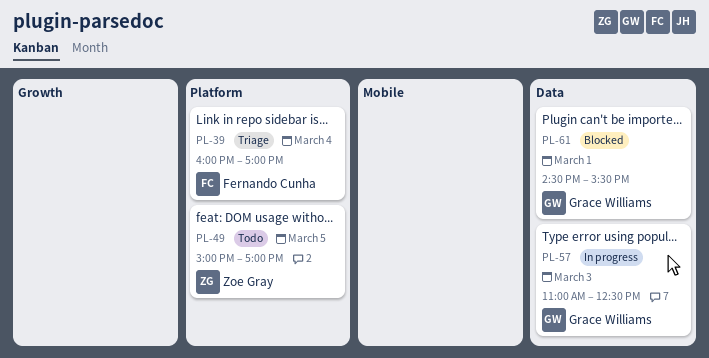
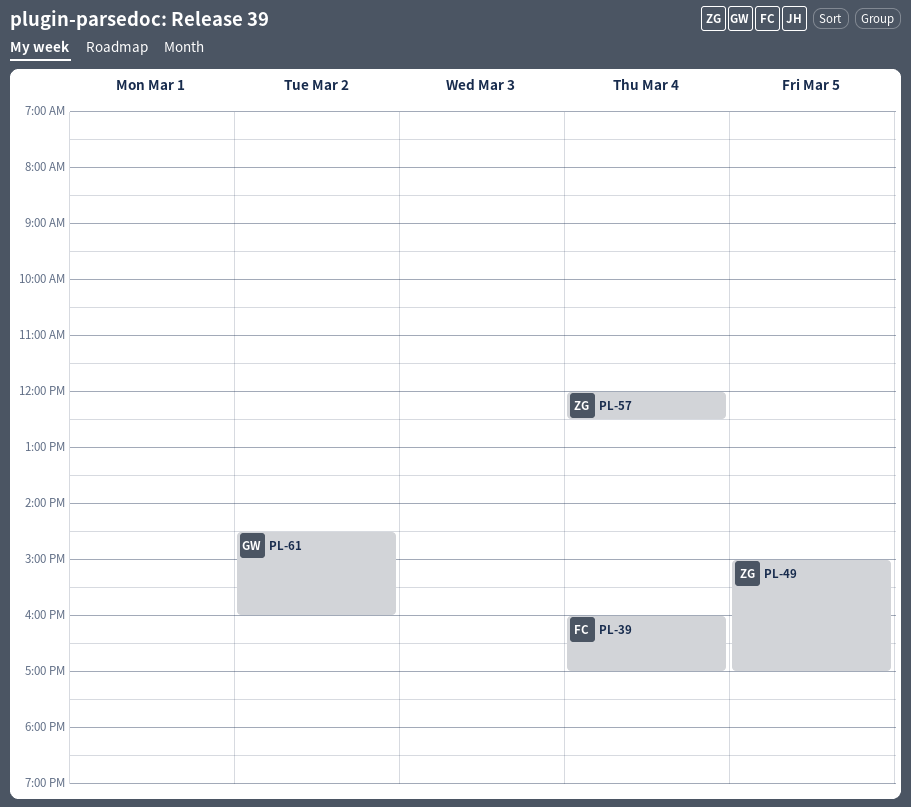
PL-57, owner: Grace Williams -> Zoe Gray
PL-57, day: Mar 3 -> Mar 4
PL-57, begins: 11:00 -> 12:00
PL-61, day: Mar 1 -> Mar 2
PL-61, ends: 15:30 -> 16:00

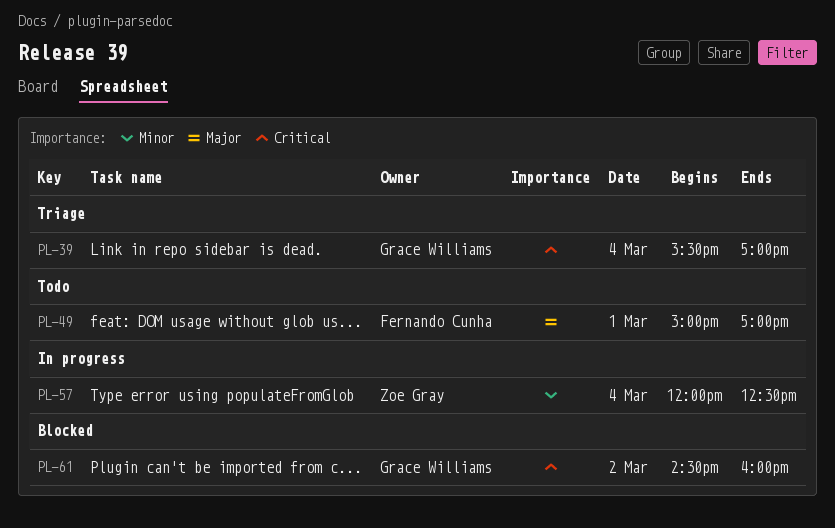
PL-39, owner: Fernando Cunha -> Grace Williams
PL-39, begins: 16:00 -> 15:30
PL-49, owner: Zoe Gray -> Fernando Cunha
PL-49, day: Mar 5 -> Mar 1

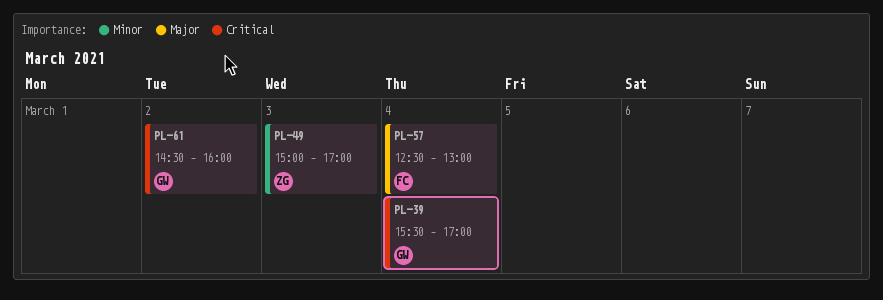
PL-49, owner: Fernando Cunha -> Zoe Gray
PL-49, priority: Major -> Minor
PL-49, day: Mar 1 -> Mar 3
PL-57, owner: Zoe Gray -> Fernando Cunha
PL-57, priority: Minor -> Major
PL-57, begins: 12:00 -> 12:30
PL-57, ends: 12:30 -> 13:00

